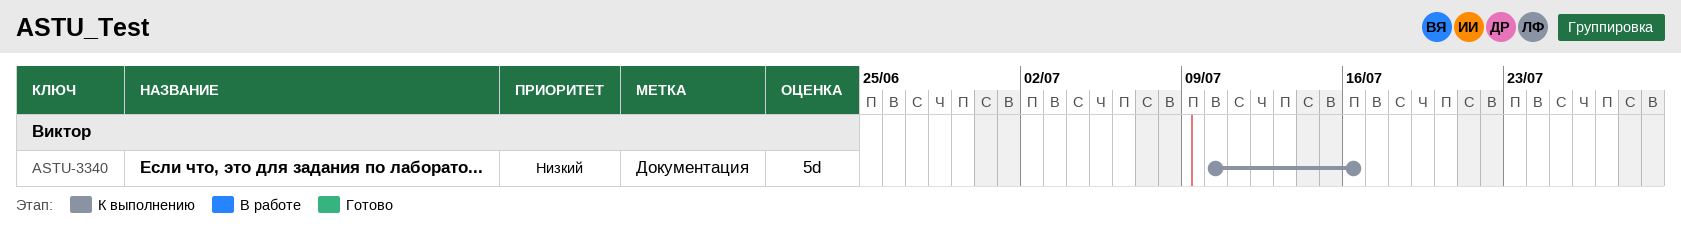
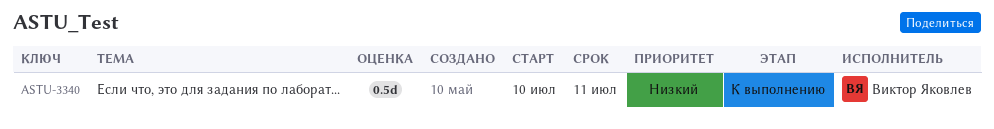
ASTU-3340, estimate: 5d -> 0.5d
ASTU-3340, due: Jul 16 -> Jul 11

